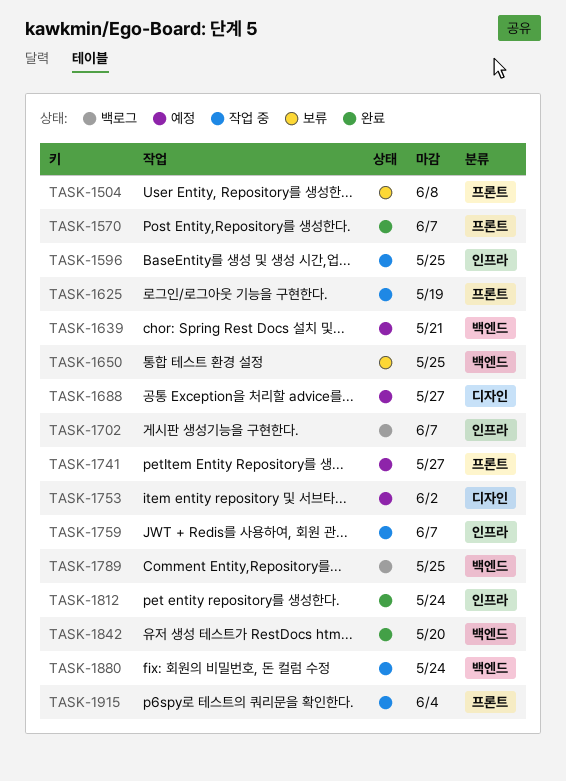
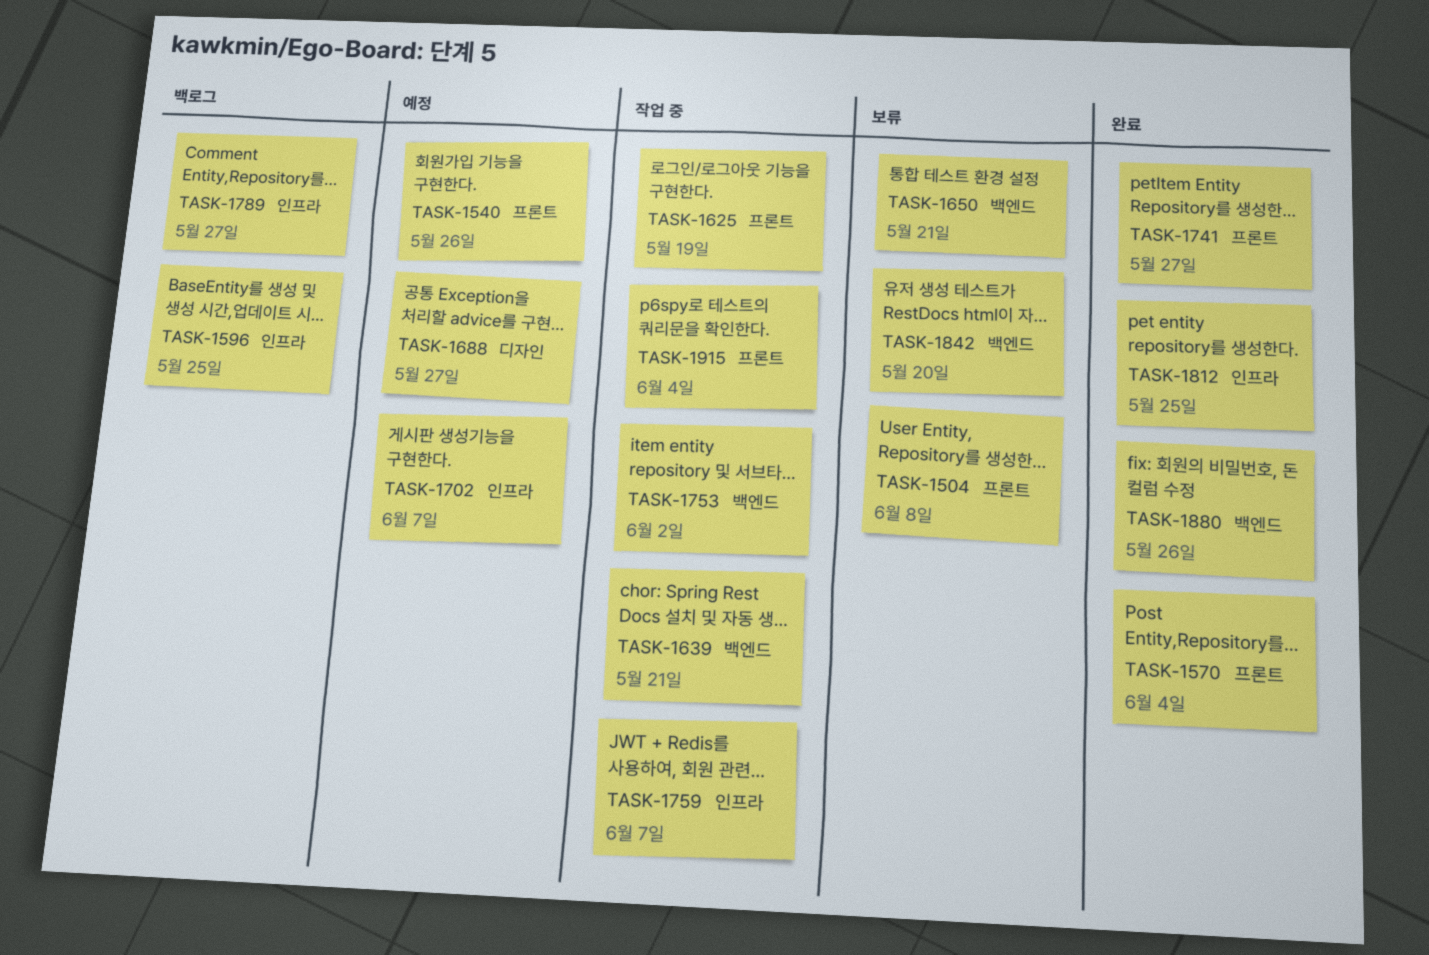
TASK-1540: none -> present
TASK-1570, due: Jun 7 -> Jun 4
TASK-1596, status: 작업 중 -> 백로그
TASK-1639, status: 예정 -> 작업 중
TASK-1650, due: May 25 -> May 21
TASK-1702, status: 백로그 -> 예정
TASK-1741, status: 예정 -> 완료
TASK-1753, status: 예정 -> 작업 중
TASK-1753, label: 디자인 -> 백엔드
TASK-1789, label: 백엔드 -> 인프라
TASK-1789, due: May 25 -> May 27
TASK-1812, due: May 24 -> May 25
TASK-1842, status: 완료 -> 보류
TASK-1880, status: 작업 중 -> 완료
TASK-1880, due: May 24 -> May 26

